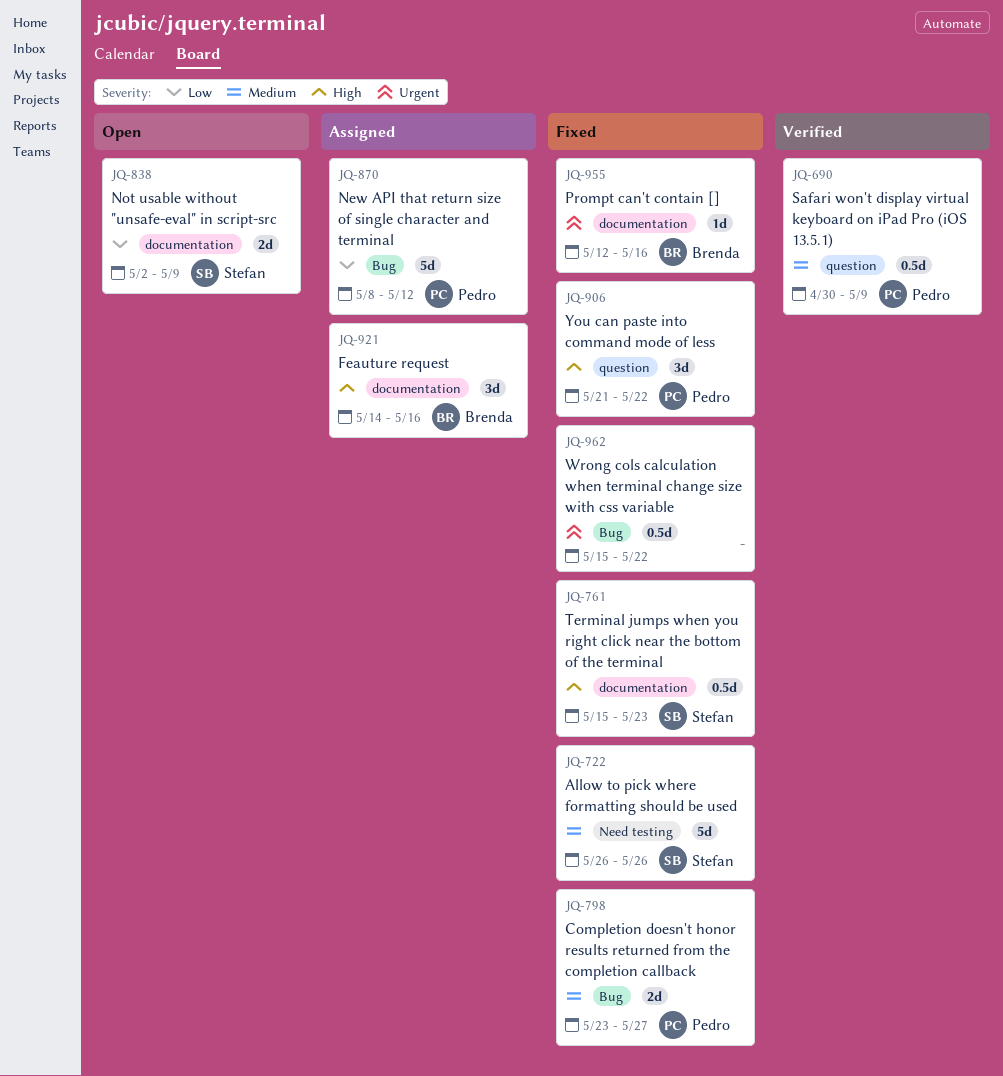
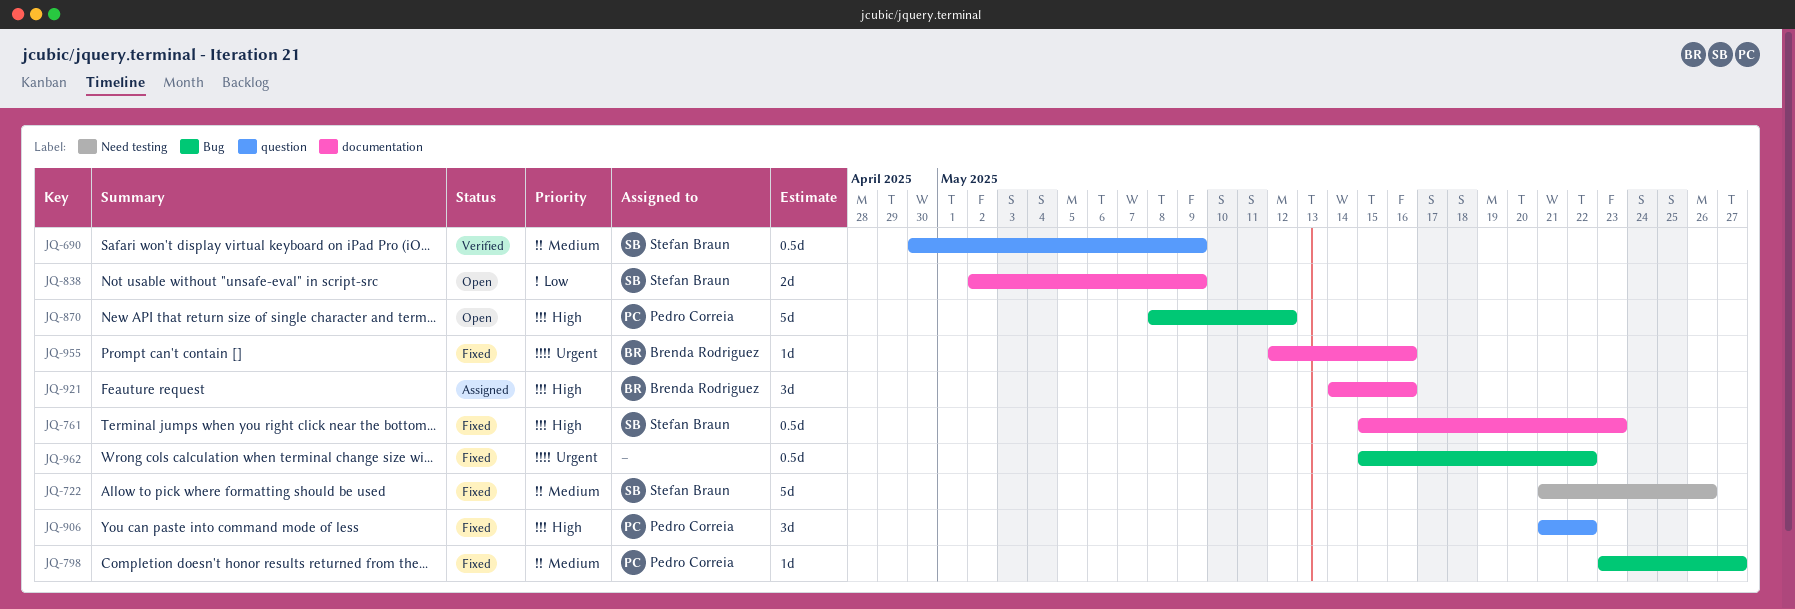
JQ-690, owner: Pedro Correia -> Stefan Braun
JQ-722, start: May 26 -> May 21
JQ-798, estimate: 2d -> 1d
JQ-870, status: Assigned -> Open
JQ-870, priority: Low -> High

